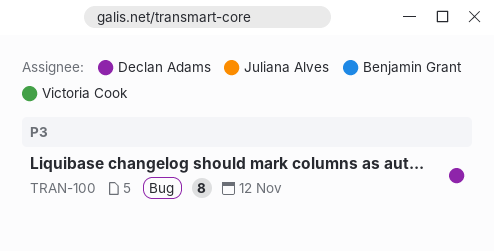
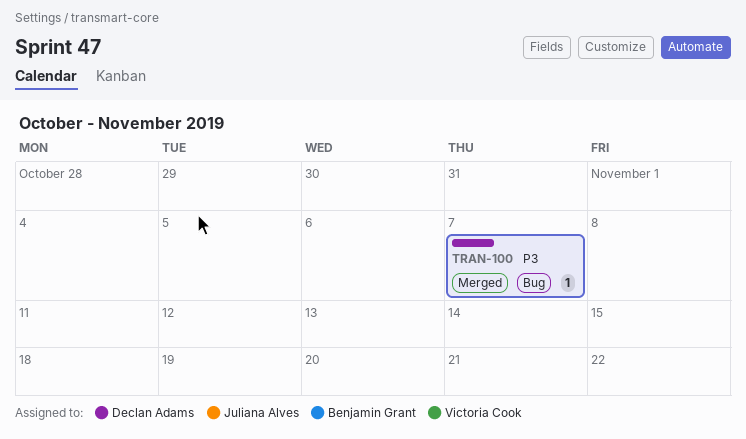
TRAN-100, estimate: 8 -> 1
TRAN-100, due: Nov 12 -> Nov 7

